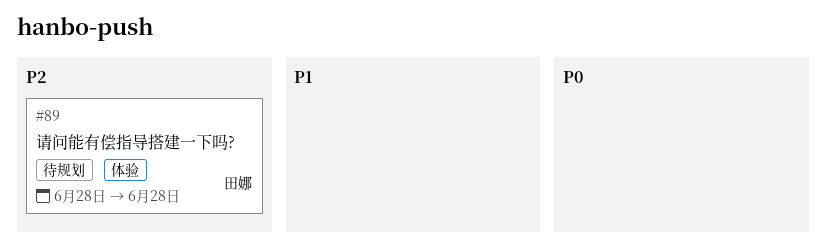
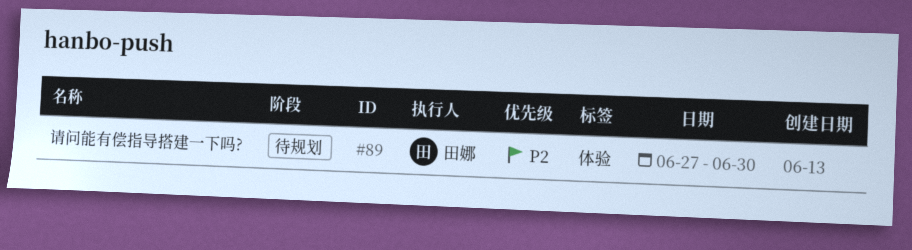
#89, start: Jun 28 -> Jun 27
#89, due: Jun 28 -> Jun 30

